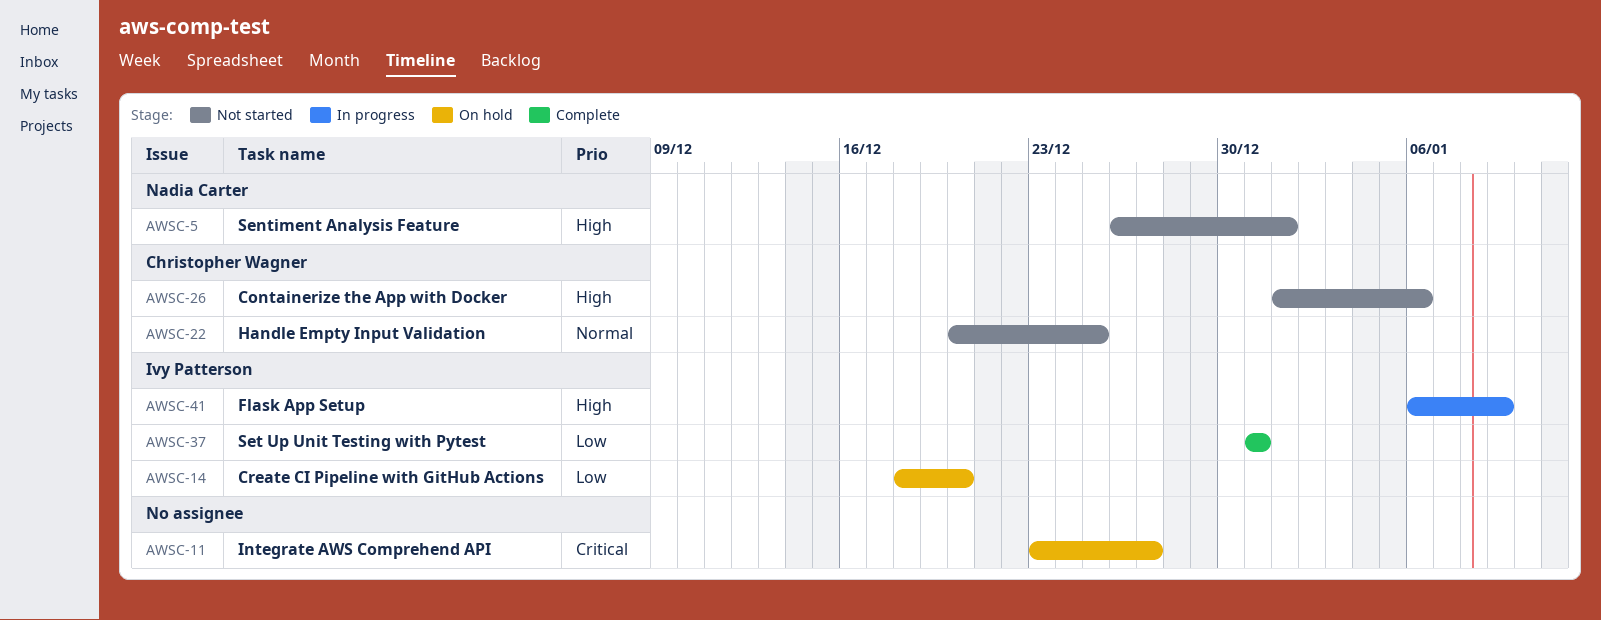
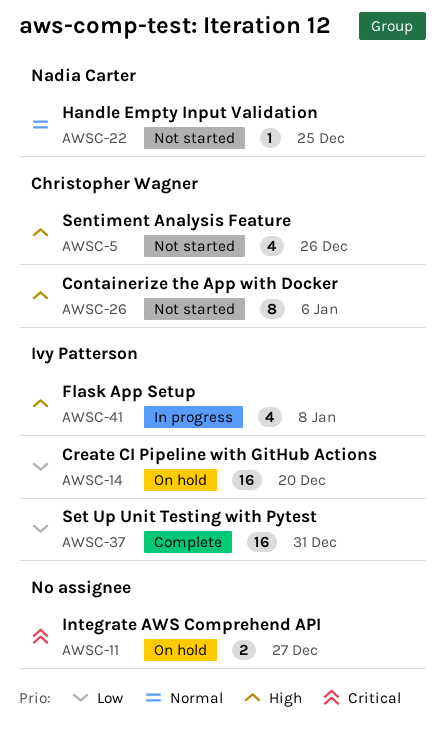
AWSC-5, owner: Nadia Carter -> Christopher Wagner
AWSC-5, due: Jan 1 -> Dec 26
AWSC-22, owner: Christopher Wagner -> Nadia Carter
AWSC-41, due: Jan 9 -> Jan 8

